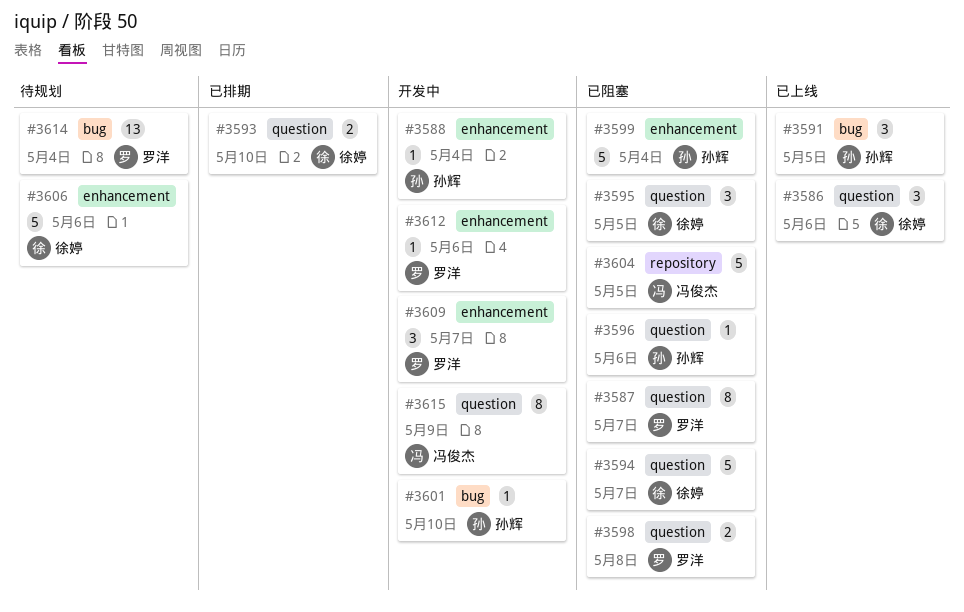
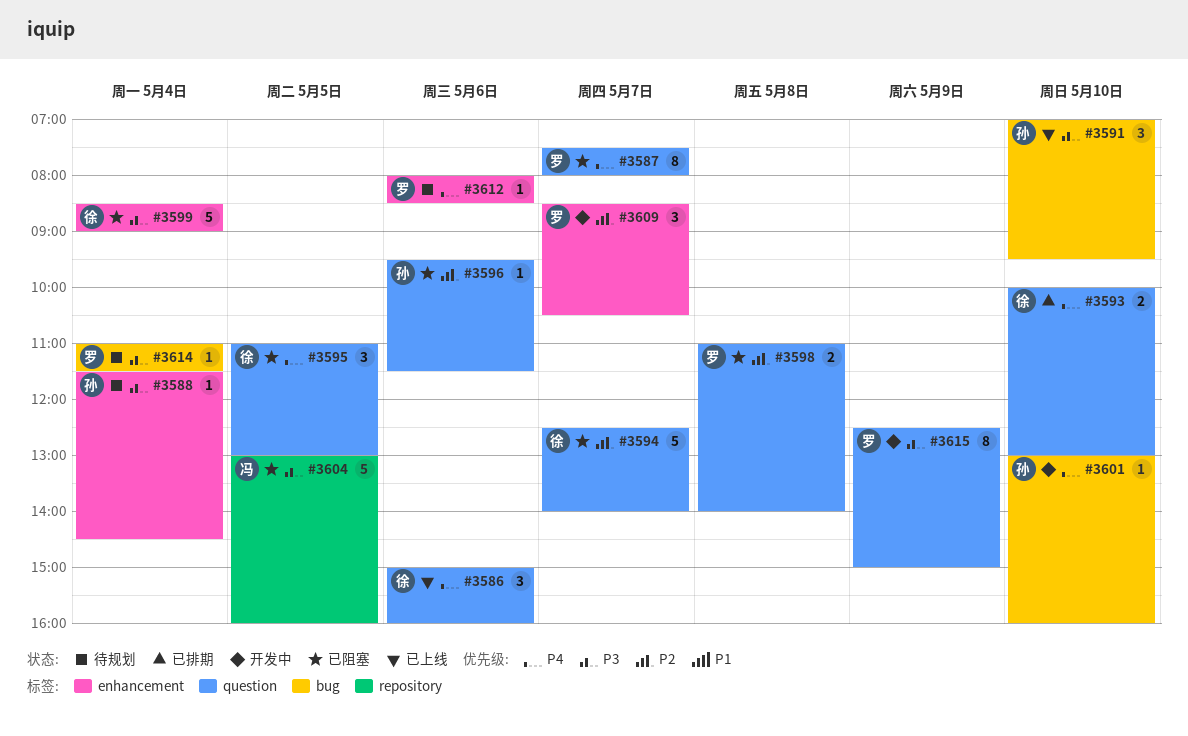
#3588, status: 开发中 -> 待规划
#3591, day: May 5 -> May 10
#3599, owner: 孙辉 -> 徐婷
#3606: present -> none
#3612, status: 开发中 -> 待规划
#3614, estimate: 13 -> 1
#3615, owner: 冯俊杰 -> 罗洋

